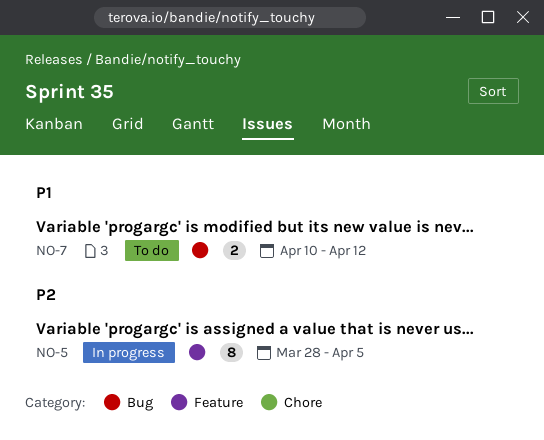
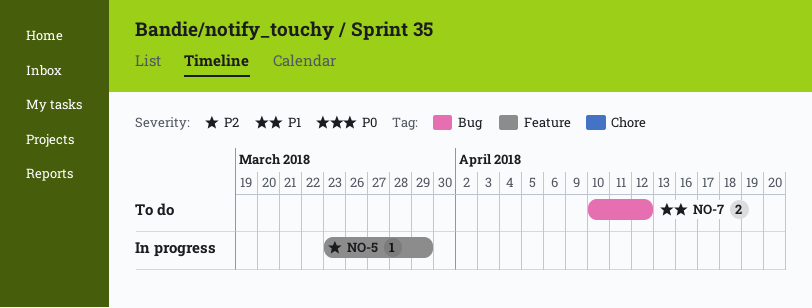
NO-5, estimate: 8 -> 1
NO-5, start: Mar 28 -> Mar 23
NO-5, due: Apr 5 -> Mar 29

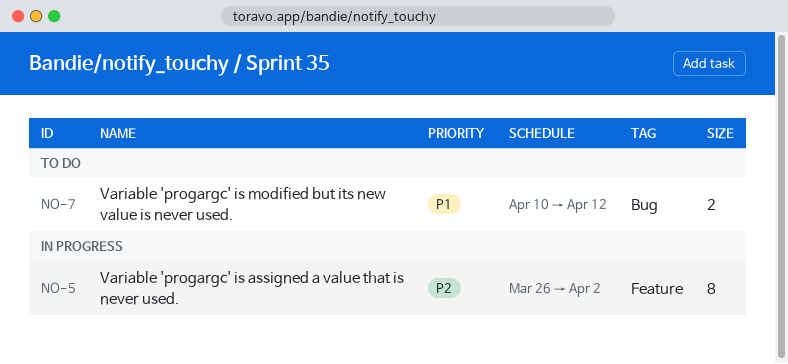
NO-5, estimate: 1 -> 8
NO-5, start: Mar 23 -> Mar 26
NO-5, due: Mar 29 -> Apr 2

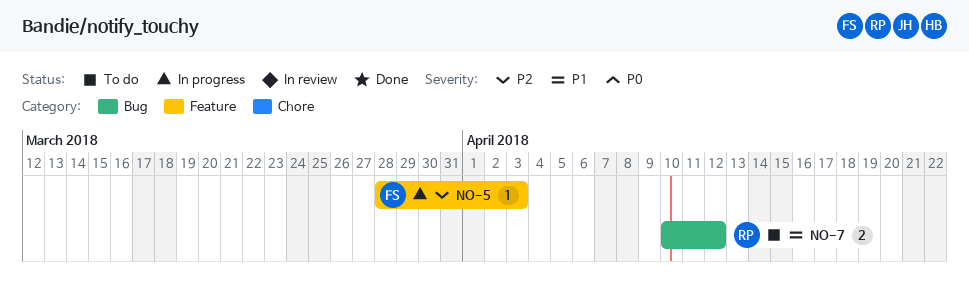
NO-5, estimate: 8 -> 1
NO-5, start: Mar 26 -> Mar 28
NO-5, due: Apr 2 -> Apr 3

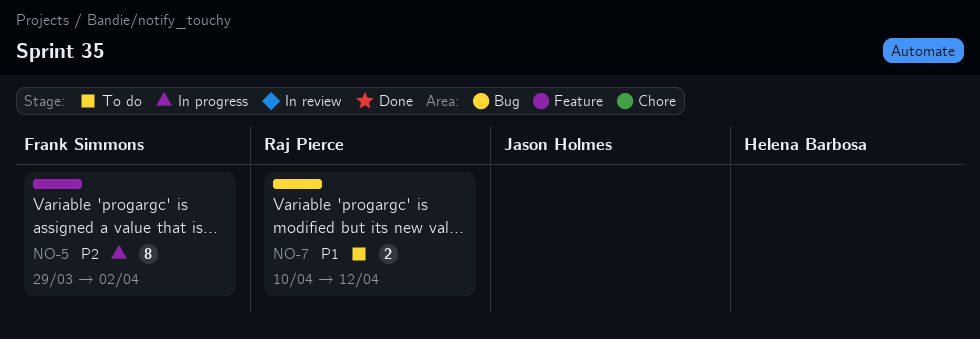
NO-5, estimate: 1 -> 8
NO-5, start: Mar 28 -> Mar 29
NO-5, due: Apr 3 -> Apr 2

